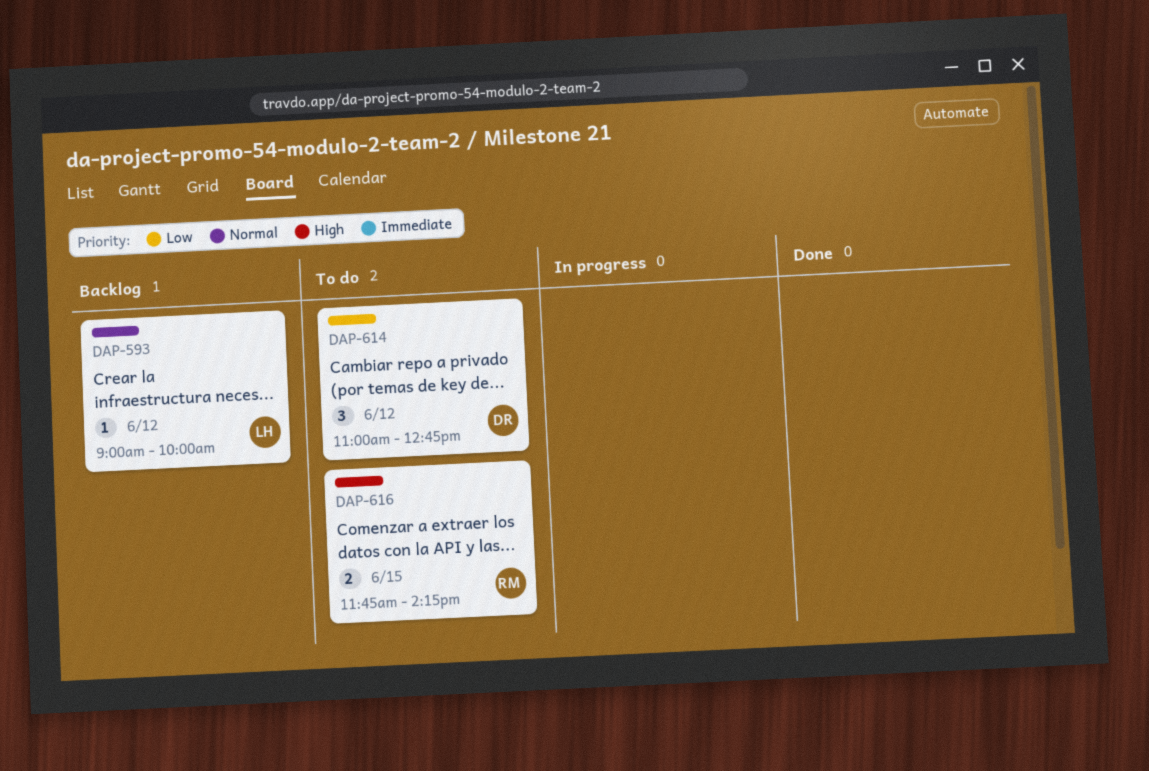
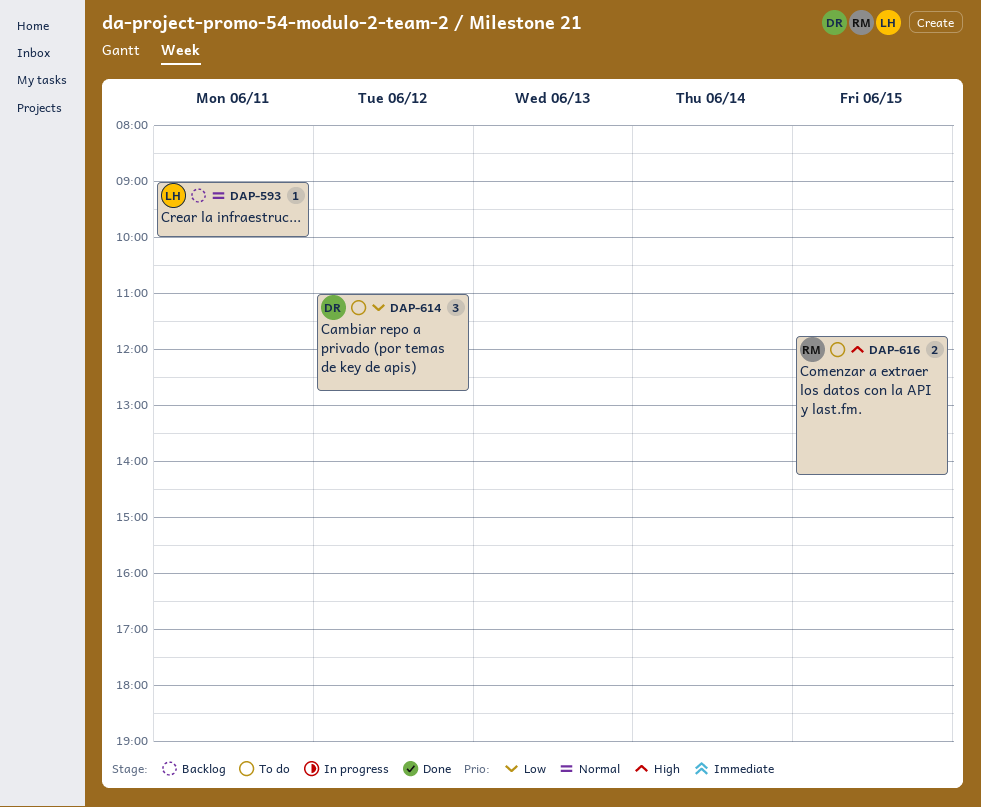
DAP-593, day: Jun 12 -> Jun 11

